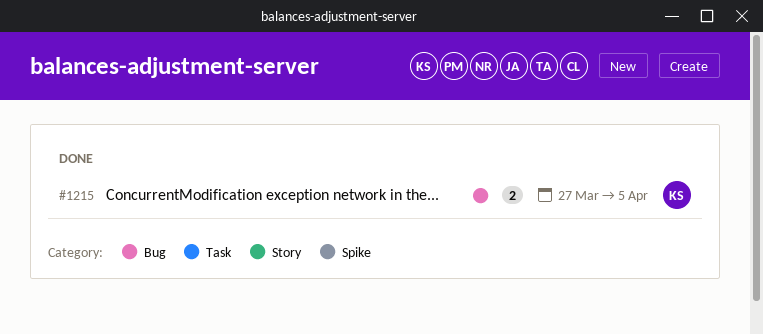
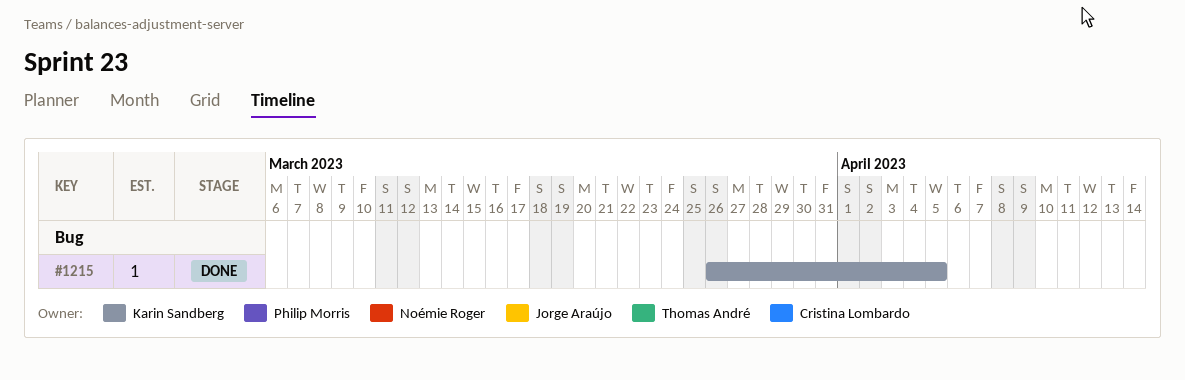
#1215, estimate: 2 -> 1
#1215, start: Mar 27 -> Mar 26

